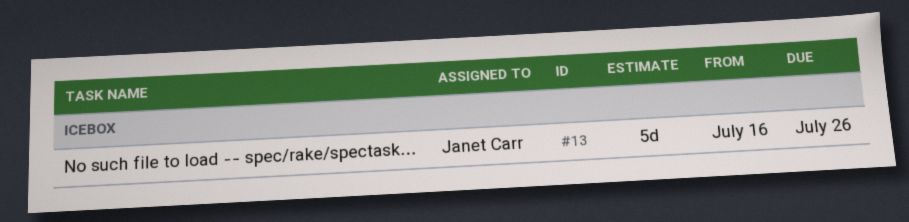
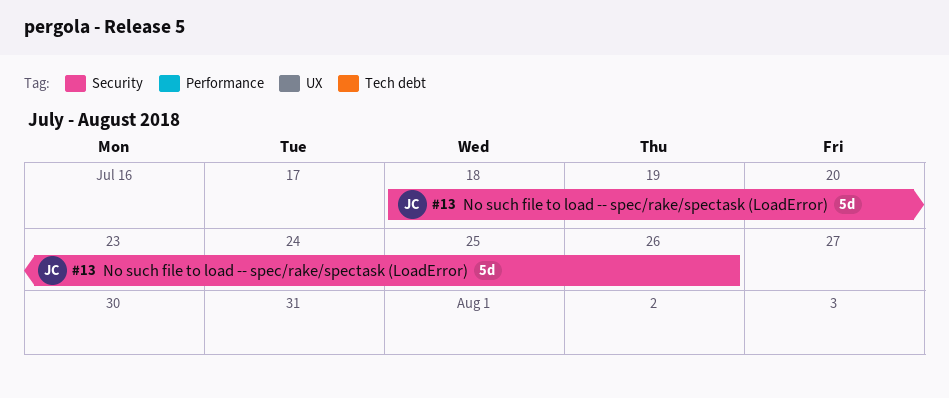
#13, start: Jul 16 -> Jul 18

